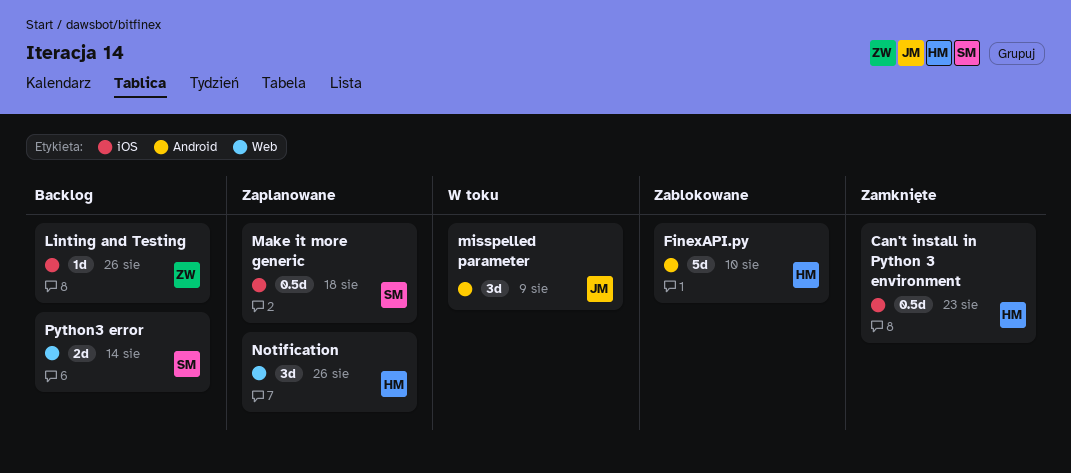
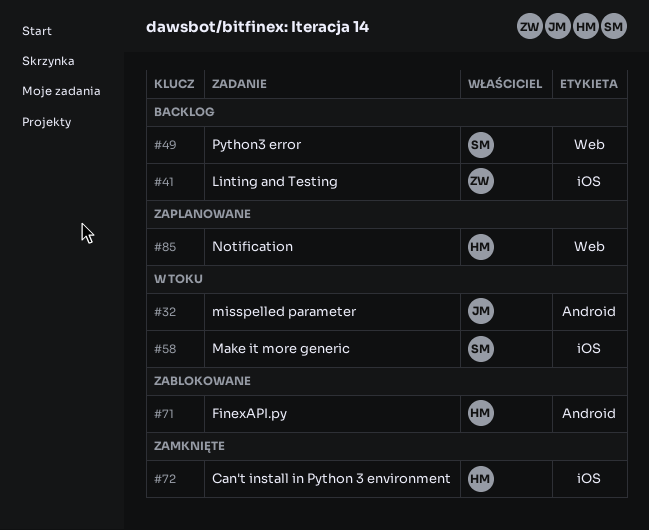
Make it more generic, status: Zaplanowane -> W toku

